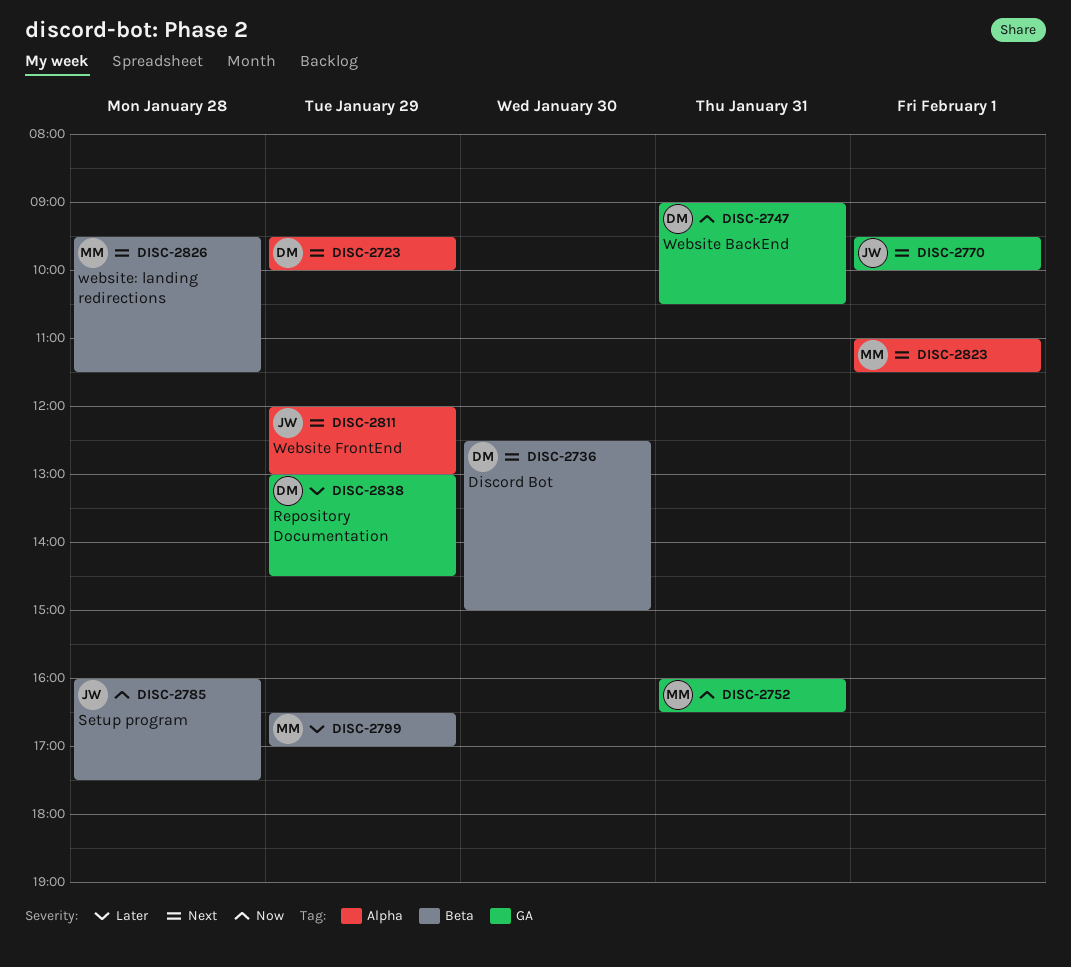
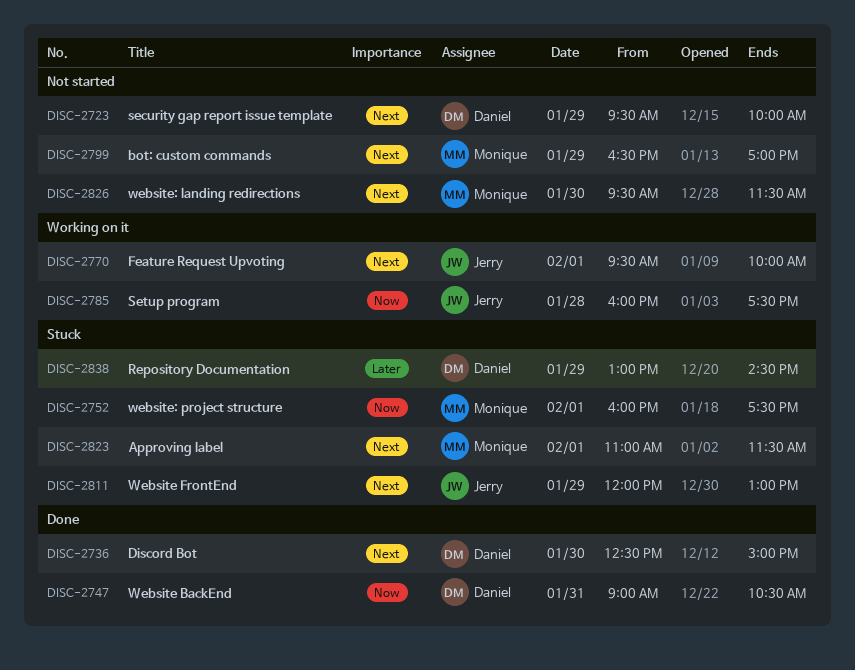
DISC-2752, day: Jan 31 -> Feb 1
DISC-2752, ends: 16:30 -> 17:30
DISC-2799, priority: Later -> Next
DISC-2826, day: Jan 28 -> Jan 30

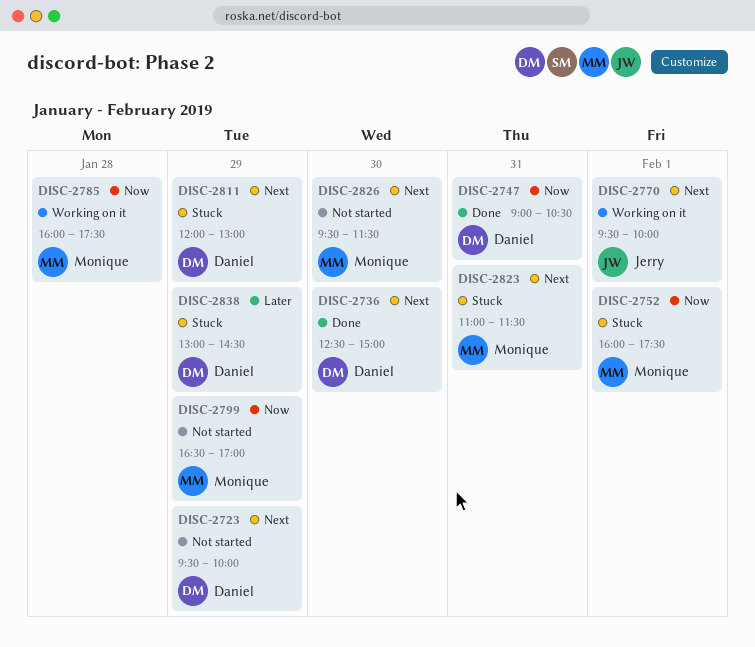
DISC-2785, owner: Jerry -> Monique
DISC-2799, priority: Next -> Now
DISC-2811, owner: Jerry -> Daniel
DISC-2823, day: Feb 1 -> Jan 31

